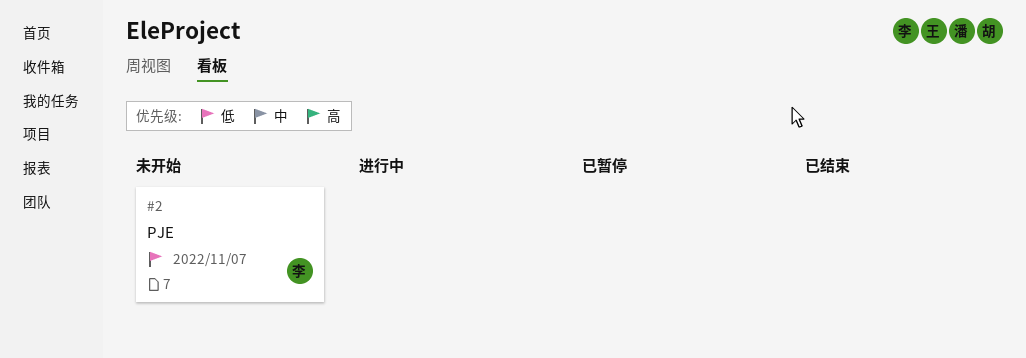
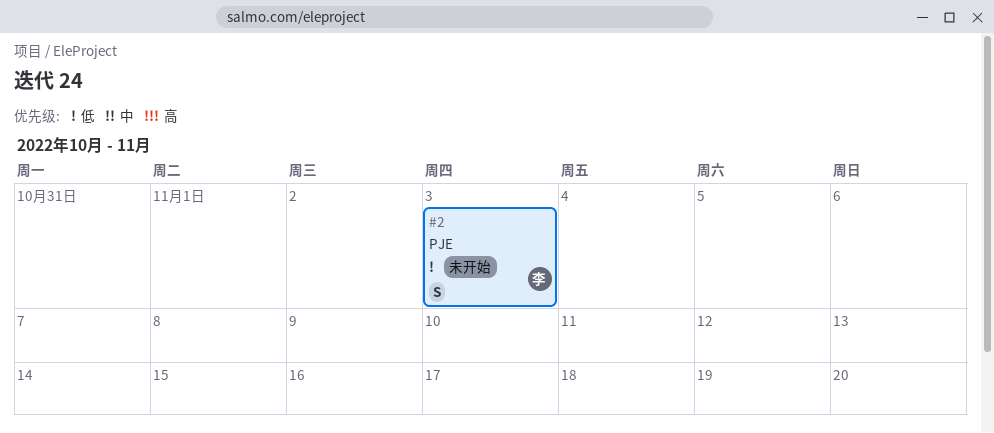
#2, due: Nov 7 -> Nov 3

